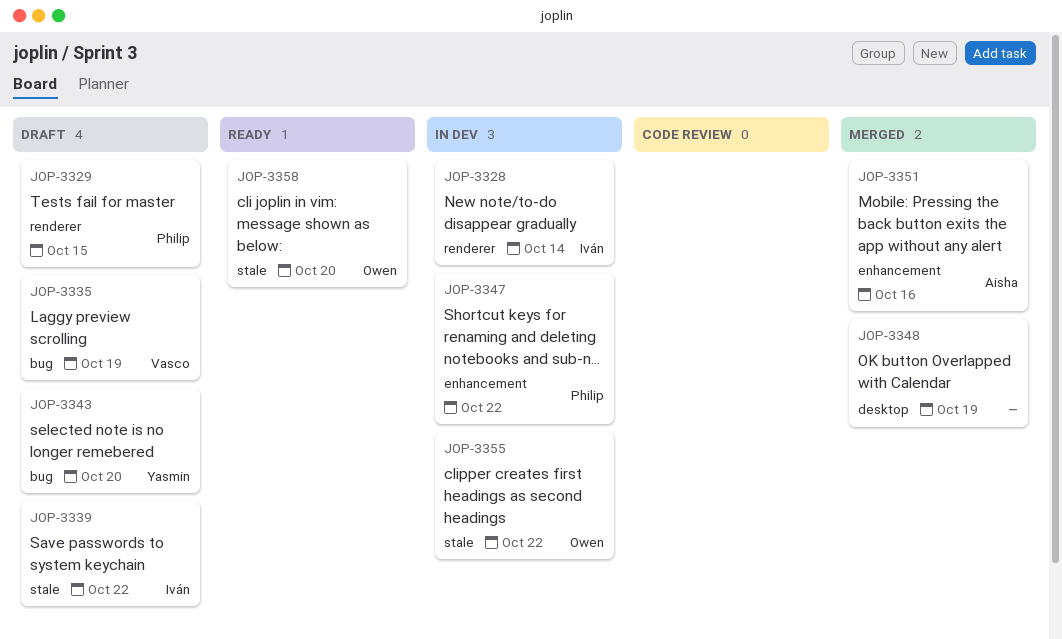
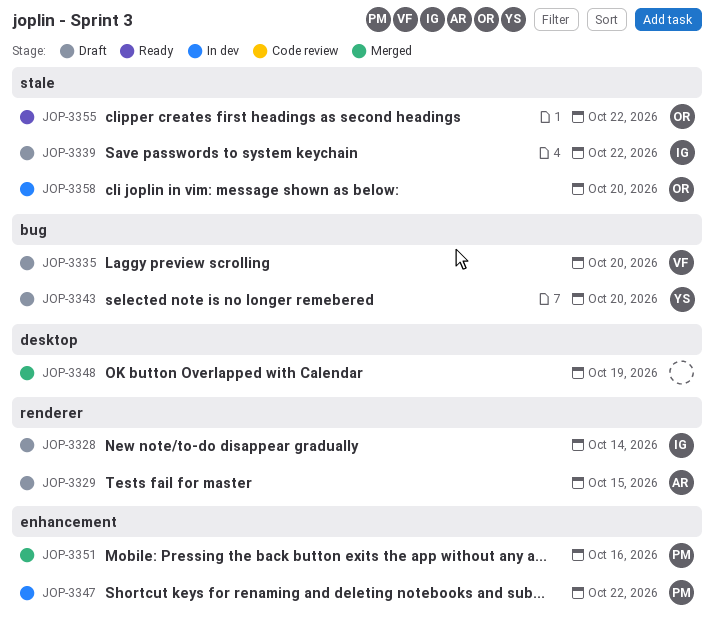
JOP-3328, status: In dev -> Draft
JOP-3329, owner: Philip -> Aisha
JOP-3335, due: Oct 19 -> Oct 20
JOP-3351, owner: Aisha -> Philip
JOP-3355, status: In dev -> Ready
JOP-3358, status: Ready -> In dev

